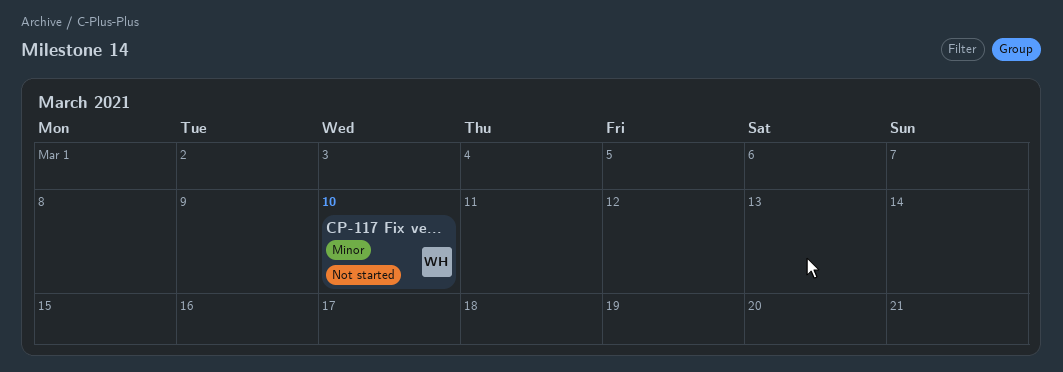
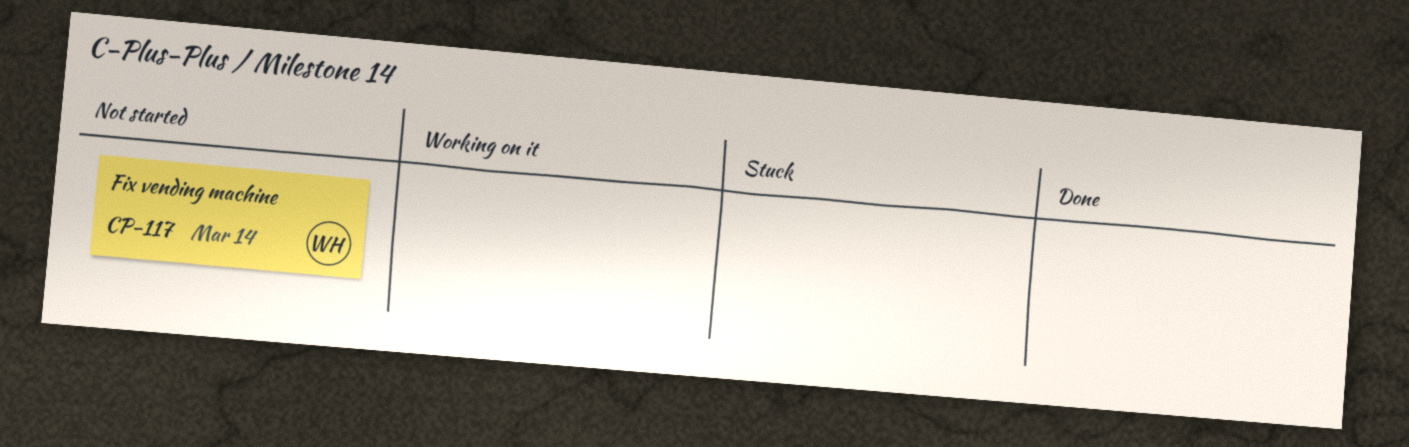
CP-117, due: Mar 10 -> Mar 14

